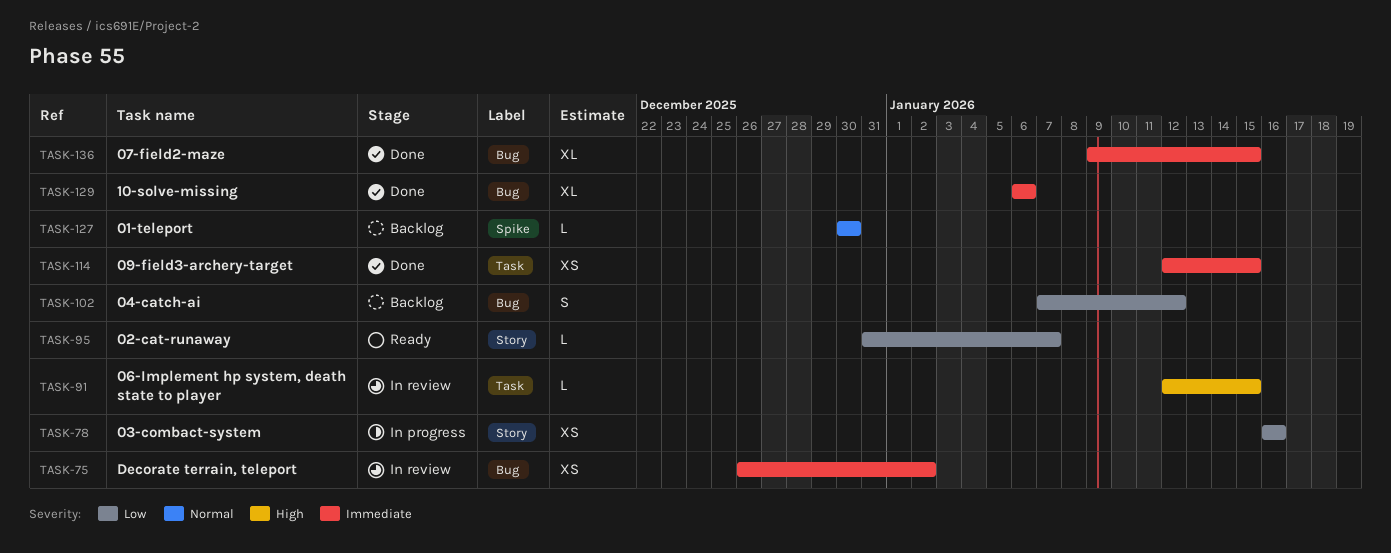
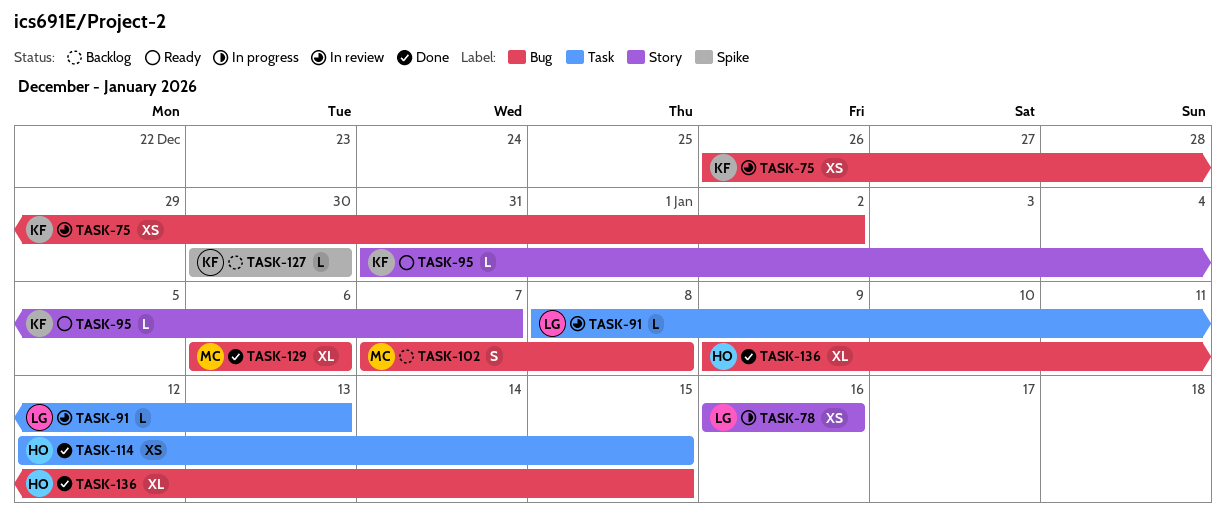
TASK-91, start: Jan 12 -> Jan 8
TASK-91, due: Jan 15 -> Jan 13
TASK-102, due: Jan 12 -> Jan 8

